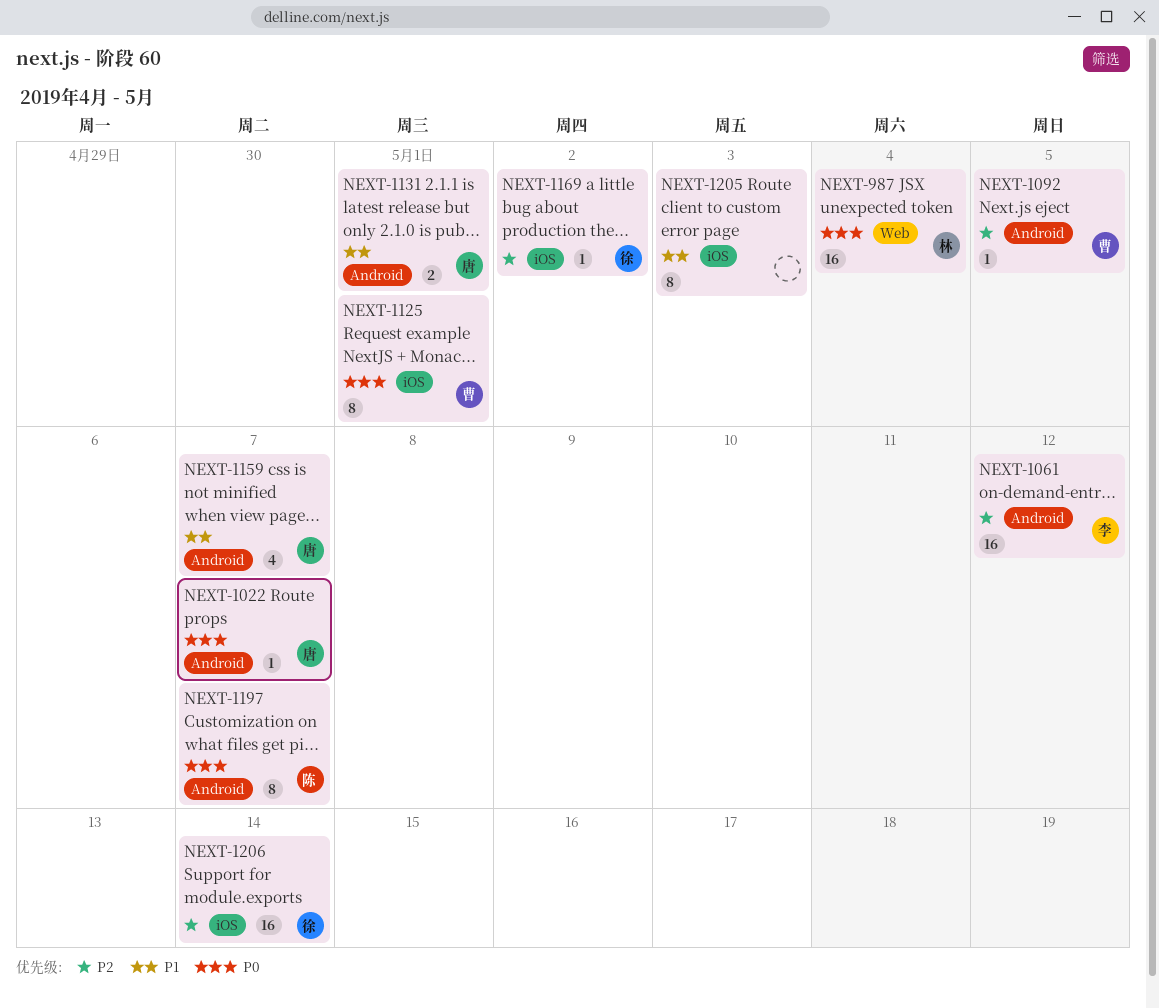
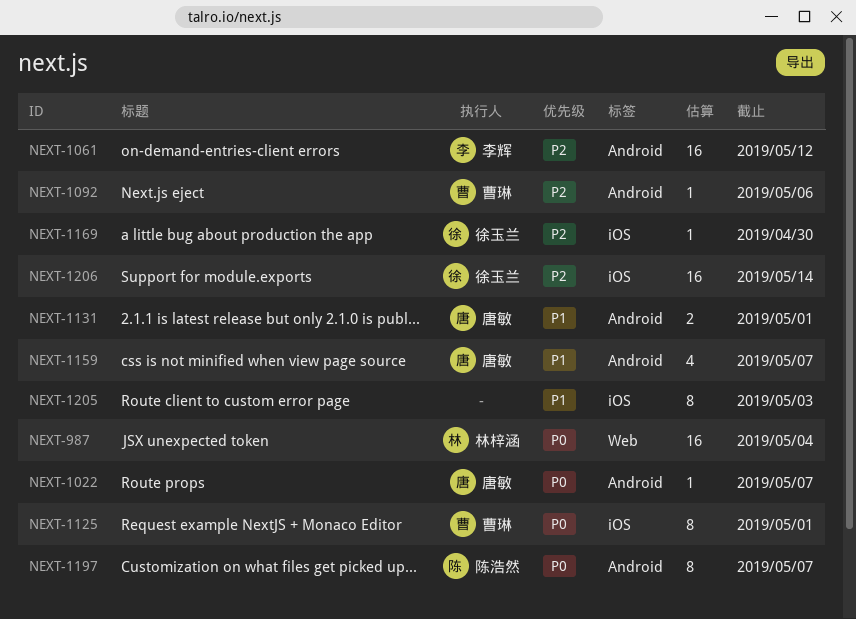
NEXT-1092, due: May 5 -> May 6
NEXT-1169, due: May 2 -> Apr 30

